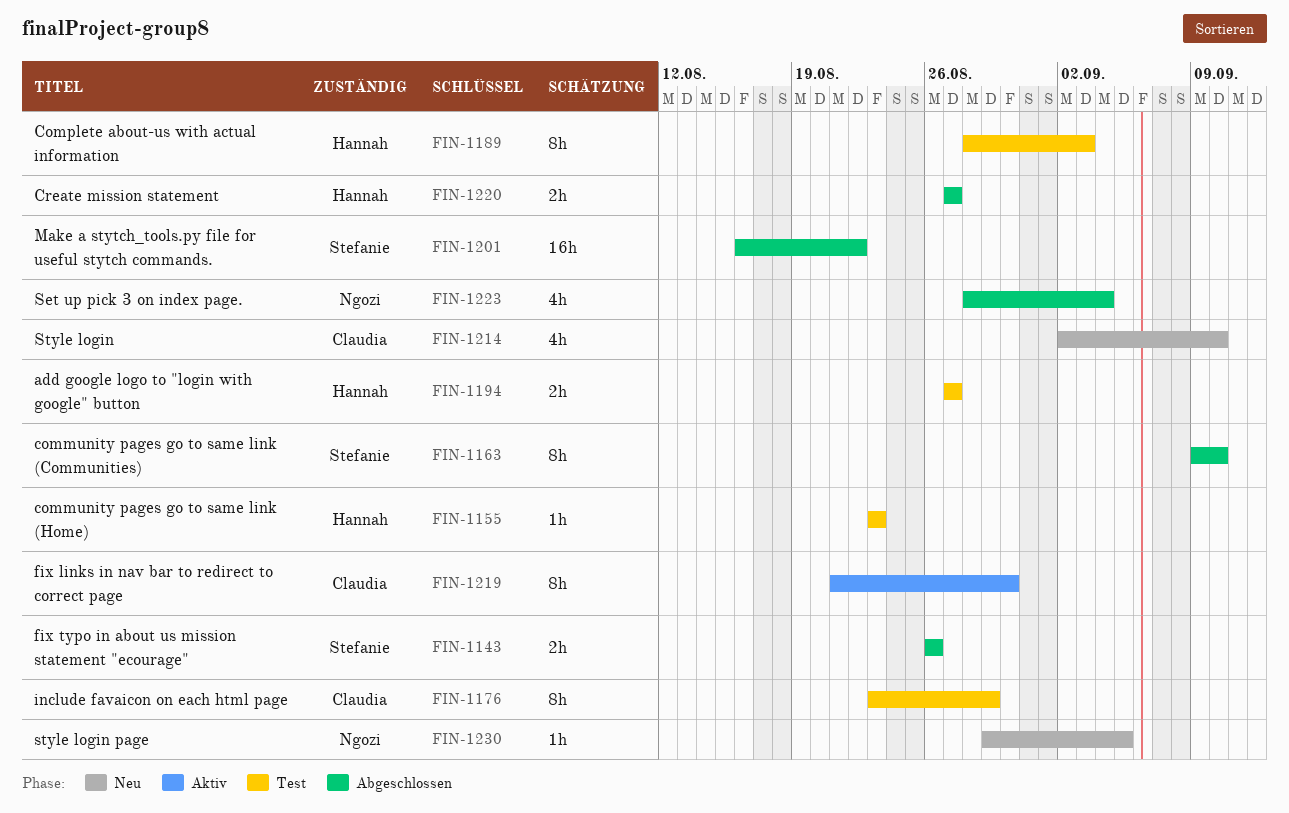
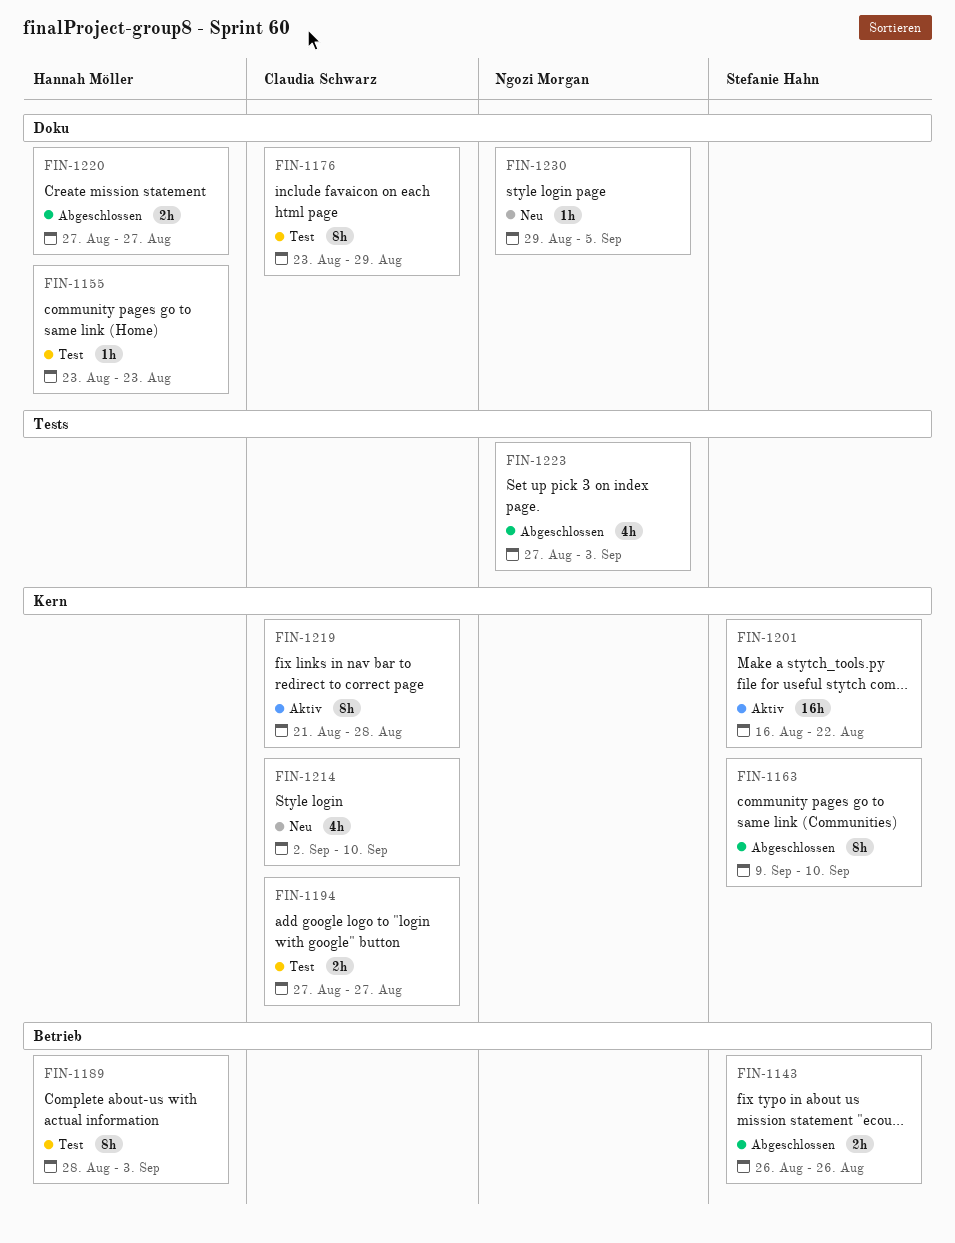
FIN-1194, owner: Hannah Möller -> Claudia Schwarz
FIN-1201, status: Abgeschlossen -> Aktiv
FIN-1219, due: Aug 30 -> Aug 28
FIN-1223, start: Aug 28 -> Aug 27
FIN-1223, due: Sep 4 -> Sep 3

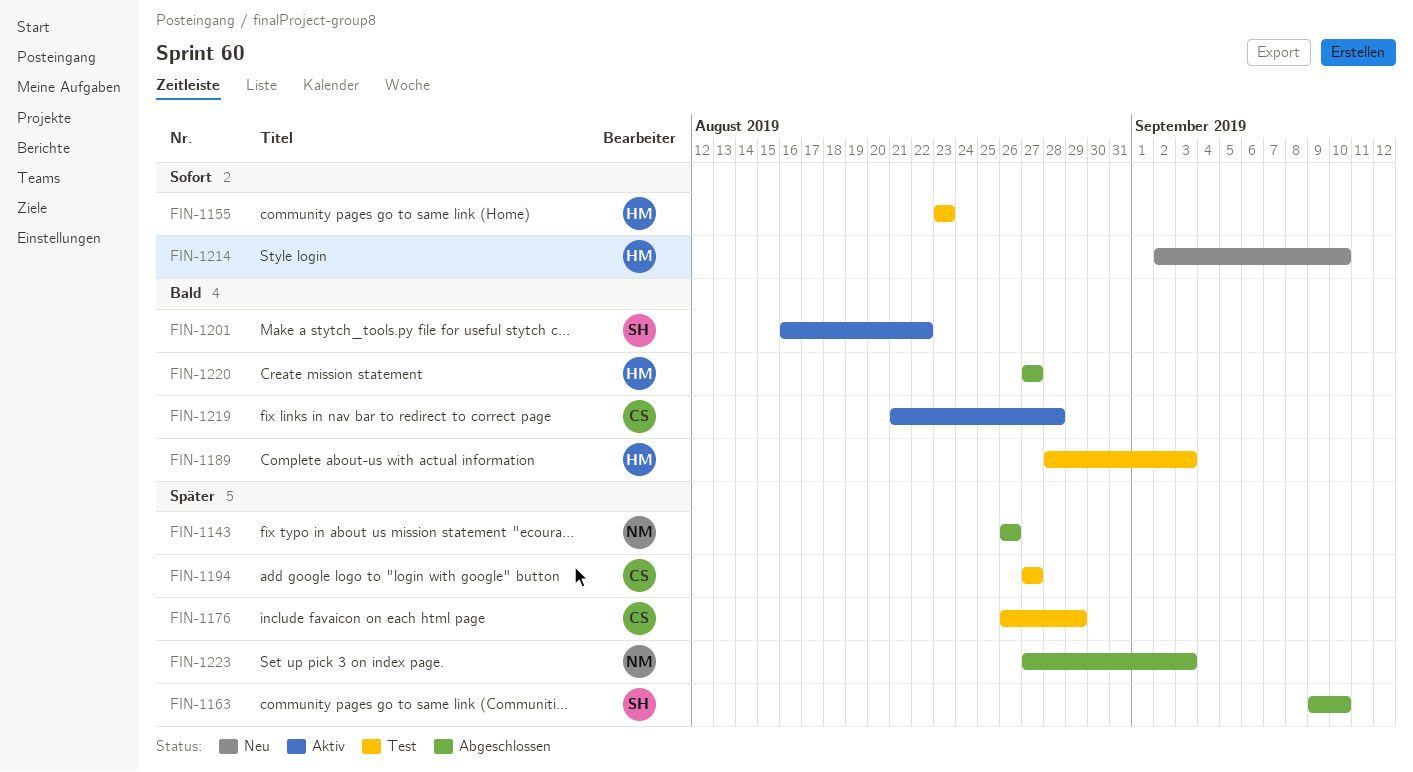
FIN-1143, owner: Stefanie Hahn -> Ngozi Morgan
FIN-1176, start: Aug 23 -> Aug 26
FIN-1214, owner: Claudia Schwarz -> Hannah Möller
FIN-1230: present -> none

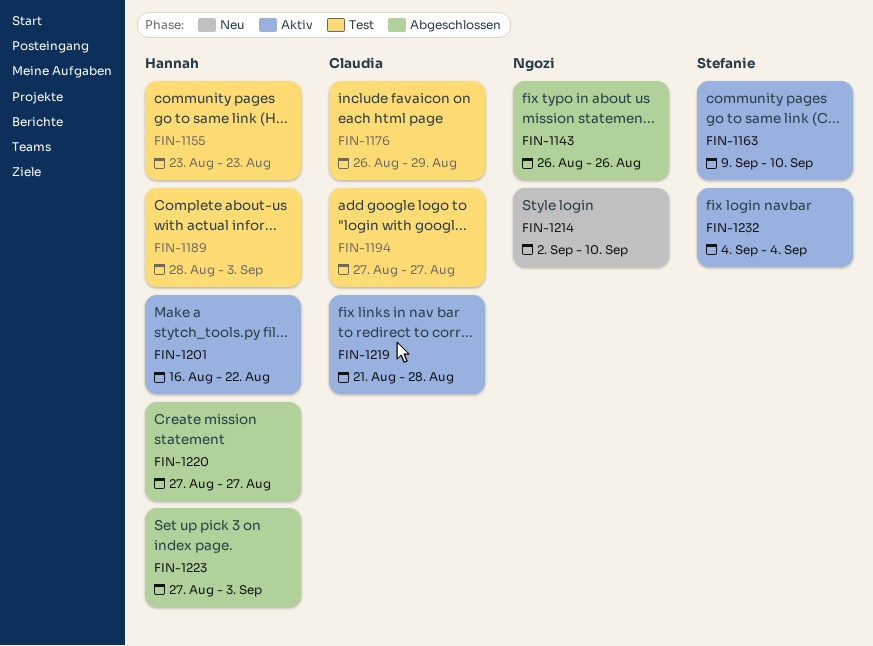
FIN-1163, status: Abgeschlossen -> Aktiv
FIN-1201, owner: Stefanie -> Hannah
FIN-1214, owner: Hannah -> Ngozi
FIN-1223, owner: Ngozi -> Hannah
FIN-1232: none -> present

